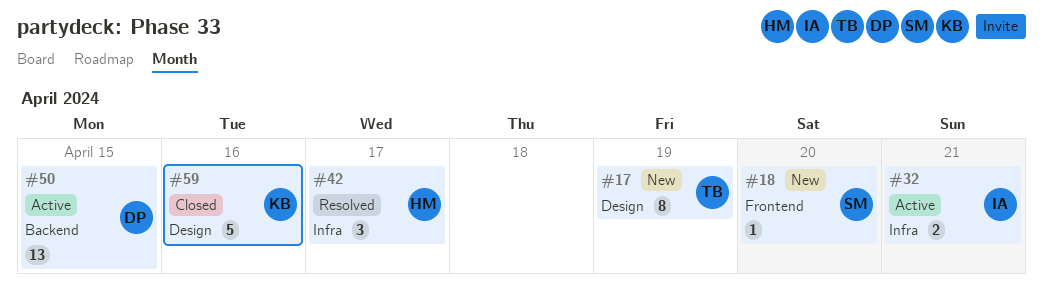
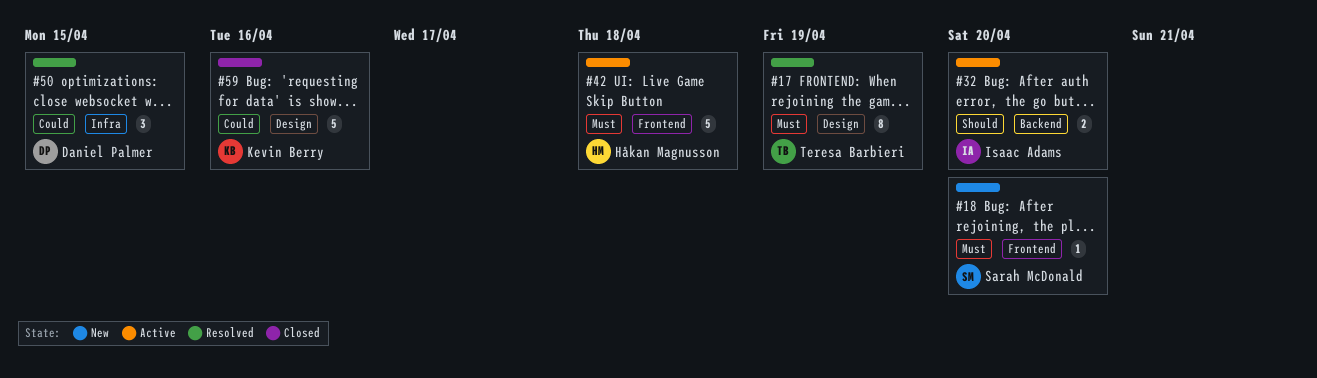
#17, status: New -> Resolved
#32, label: Infra -> Backend
#32, due: Apr 21 -> Apr 20
#42, status: Resolved -> Active
#42, label: Infra -> Frontend
#42, estimate: 3 -> 5
#42, due: Apr 17 -> Apr 18
#50, status: Active -> Resolved
#50, label: Backend -> Infra
#50, estimate: 13 -> 3

